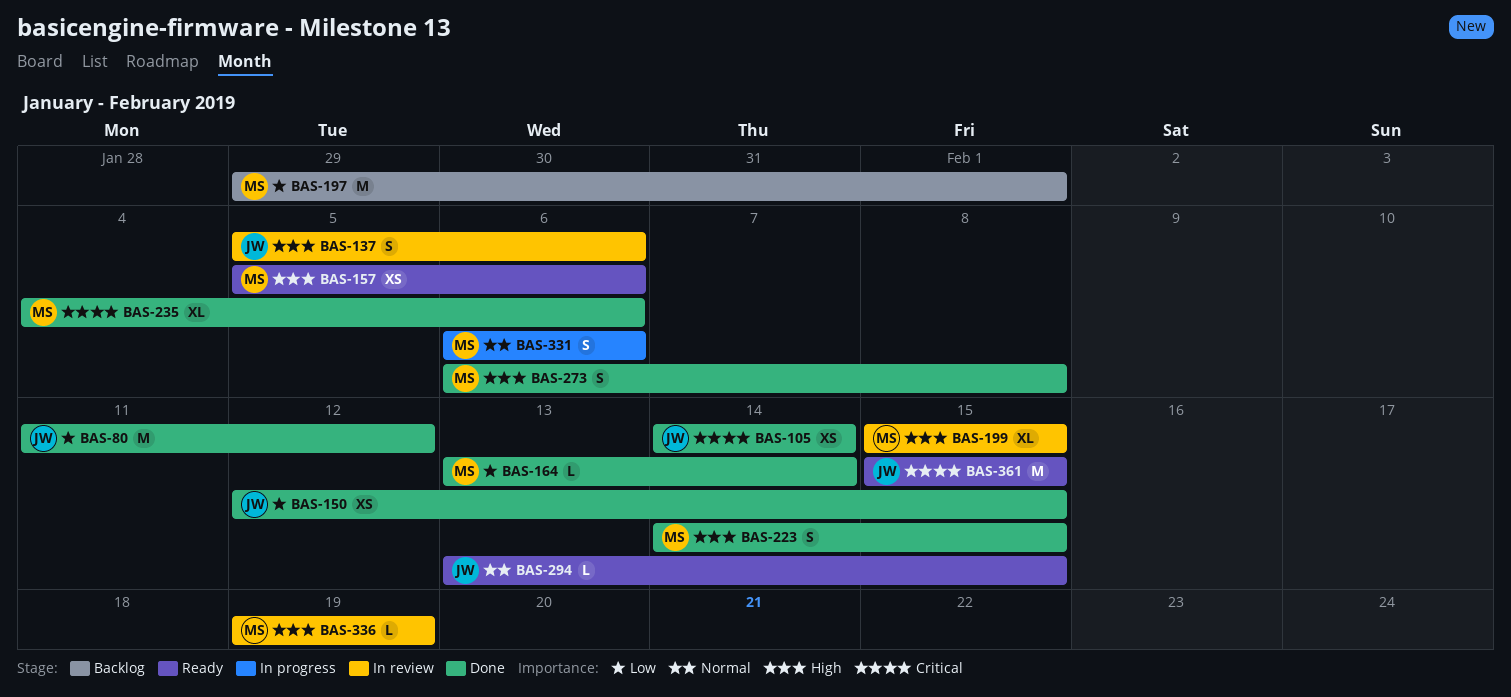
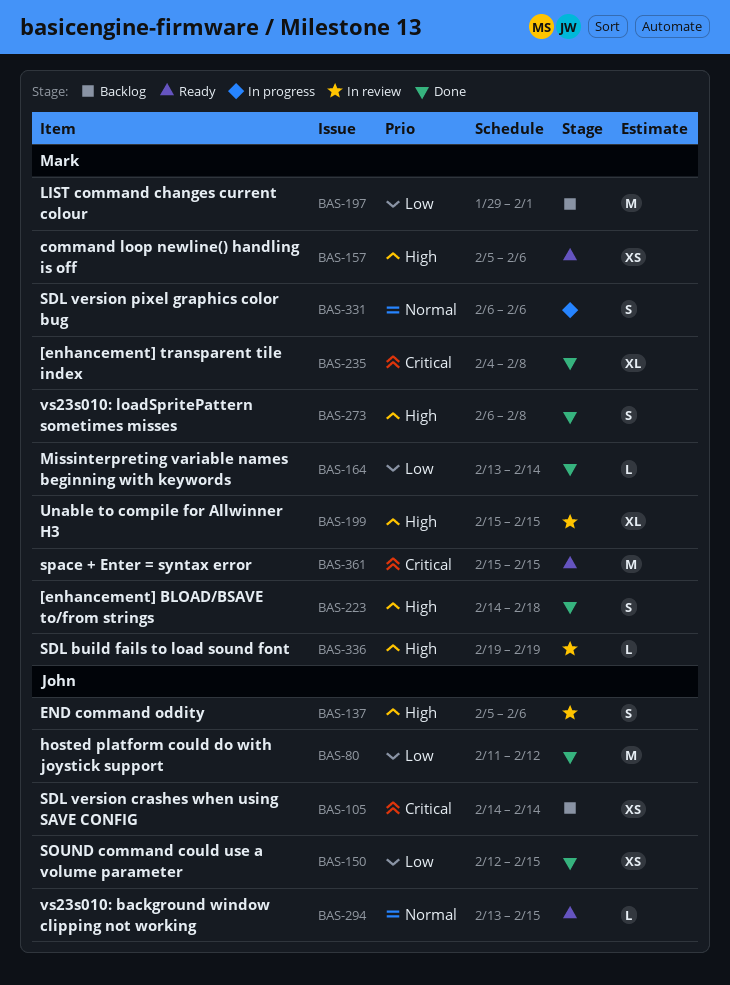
BAS-105, status: Done -> Backlog
BAS-223, due: Feb 15 -> Feb 18
BAS-235, due: Feb 6 -> Feb 8
BAS-361, owner: John -> Mark

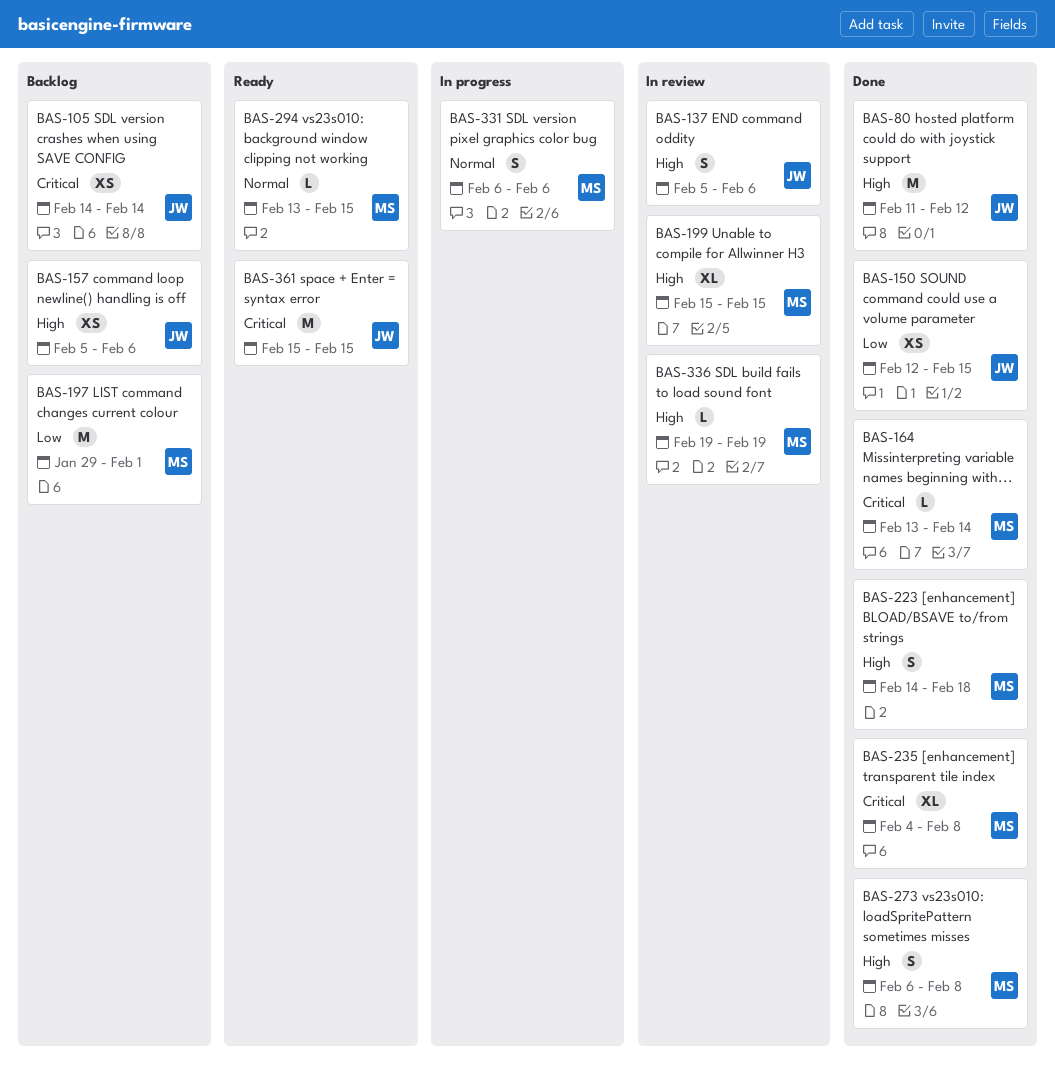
BAS-80, priority: Low -> High
BAS-157, status: Ready -> Backlog
BAS-157, owner: Mark -> John
BAS-164, priority: Low -> Critical
BAS-294, owner: John -> Mark
BAS-361, owner: Mark -> John

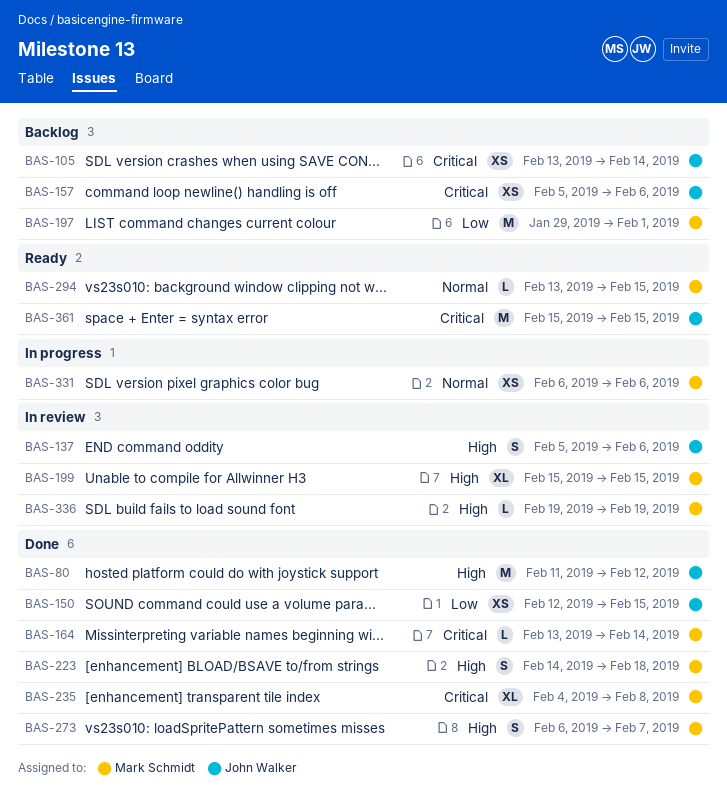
BAS-105, start: Feb 14 -> Feb 13
BAS-157, priority: High -> Critical
BAS-273, due: Feb 8 -> Feb 7
BAS-331, estimate: S -> XS

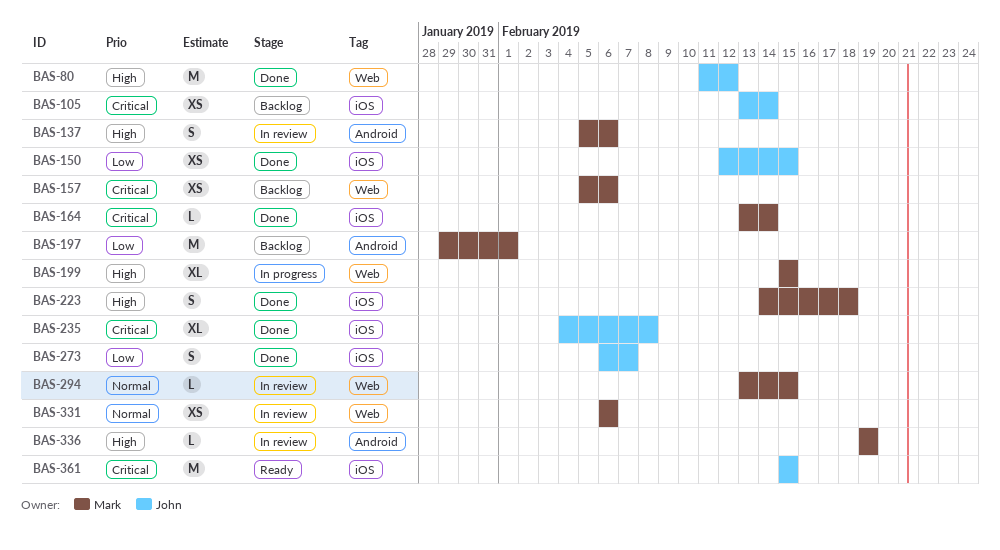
BAS-137, owner: John Walker -> Mark Schmidt
BAS-157, owner: John Walker -> Mark Schmidt
BAS-199, status: In review -> In progress
BAS-235, owner: Mark Schmidt -> John Walker
BAS-273, owner: Mark Schmidt -> John Walker
BAS-273, priority: High -> Low
BAS-294, status: Ready -> In review
BAS-331, status: In progress -> In review

